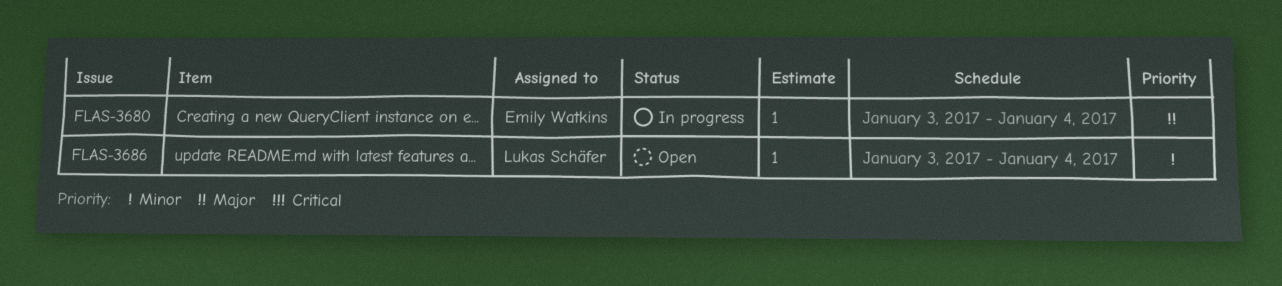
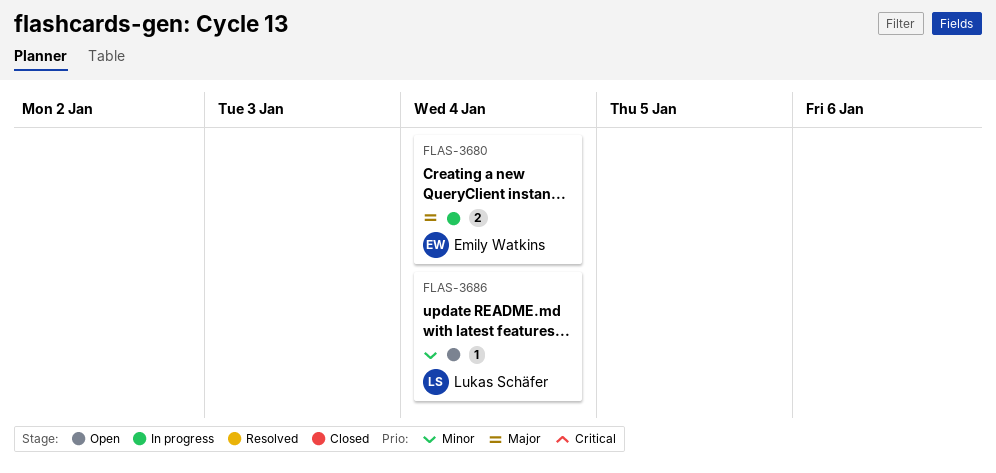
FLAS-3680, estimate: 1 -> 2

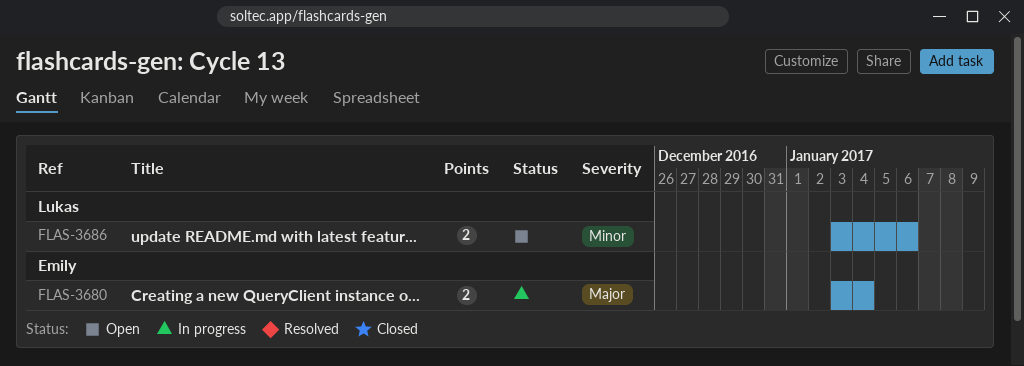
FLAS-3686, estimate: 1 -> 2
FLAS-3686, due: Jan 4 -> Jan 6

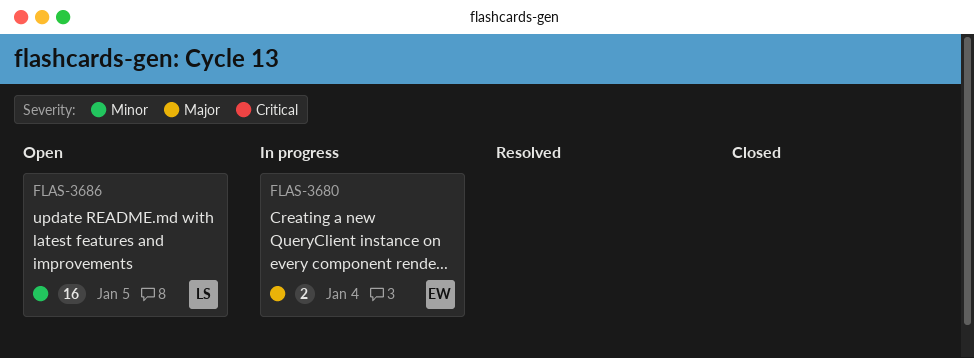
FLAS-3686, estimate: 2 -> 16
FLAS-3686, due: Jan 6 -> Jan 5

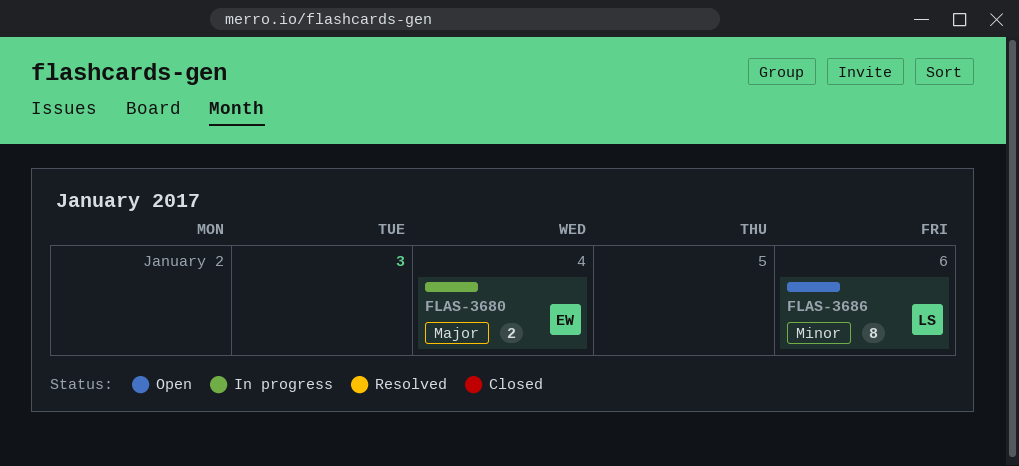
FLAS-3686, estimate: 16 -> 8
FLAS-3686, due: Jan 5 -> Jan 6

